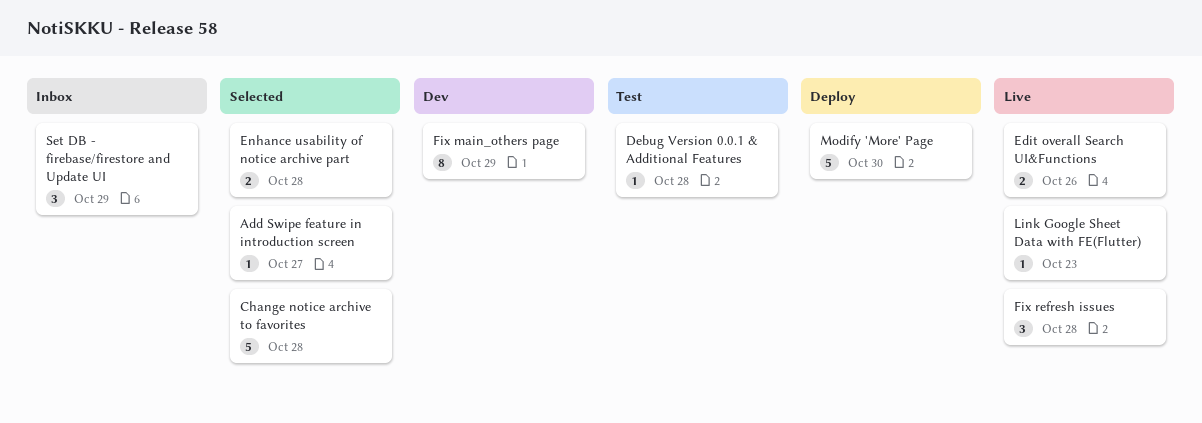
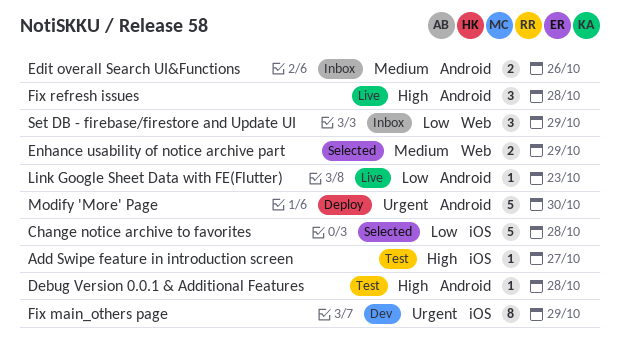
Add Swipe feature in introduction screen, status: Selected -> Test
Edit overall Search UI&Functions, status: Live -> Inbox
Enhance usability of notice archive part, due: Oct 28 -> Oct 29

